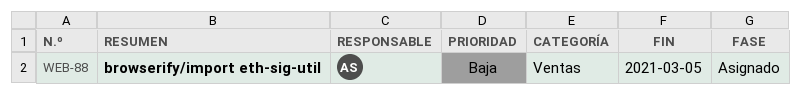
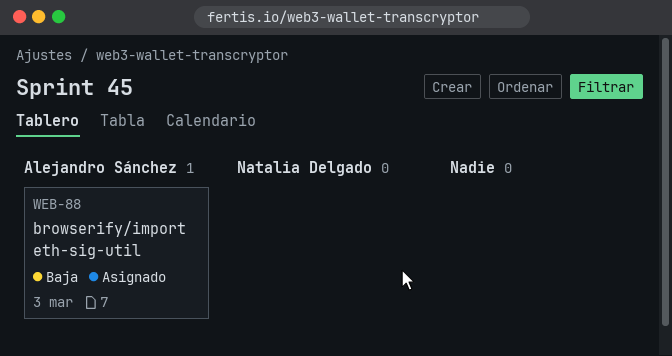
WEB-88, due: Mar 5 -> Mar 3

